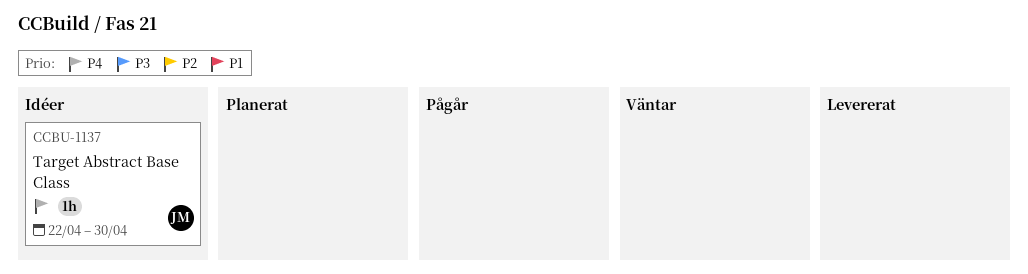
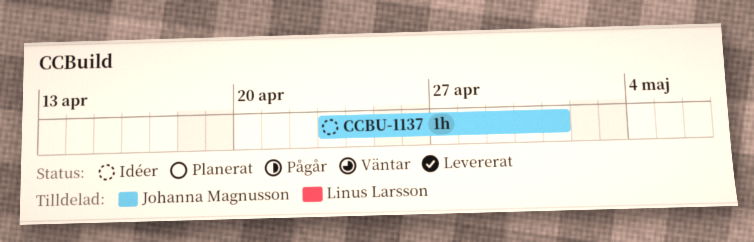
CCBU-1137, start: Apr 22 -> Apr 23
CCBU-1137, due: Apr 30 -> May 1

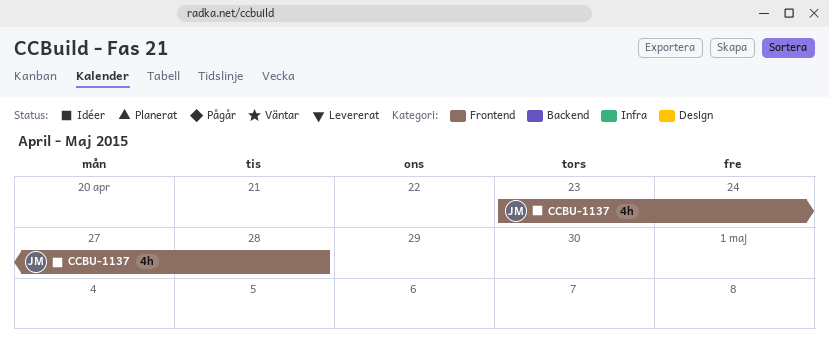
CCBU-1137, estimate: 1h -> 4h
CCBU-1137, due: May 1 -> Apr 28

